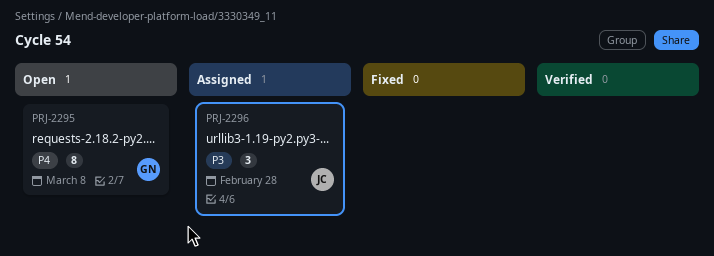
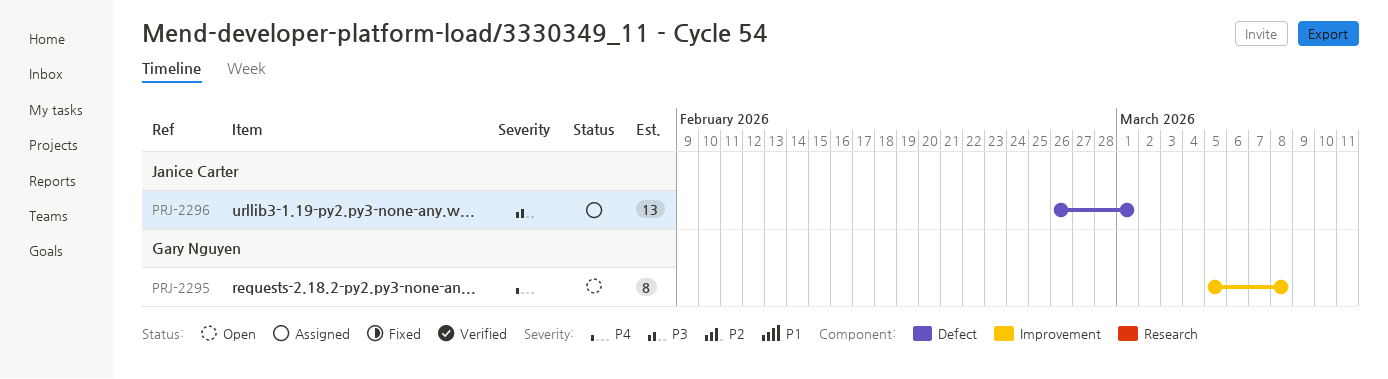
PRJ-2296, estimate: 3 -> 13
PRJ-2296, due: Feb 28 -> Mar 1

